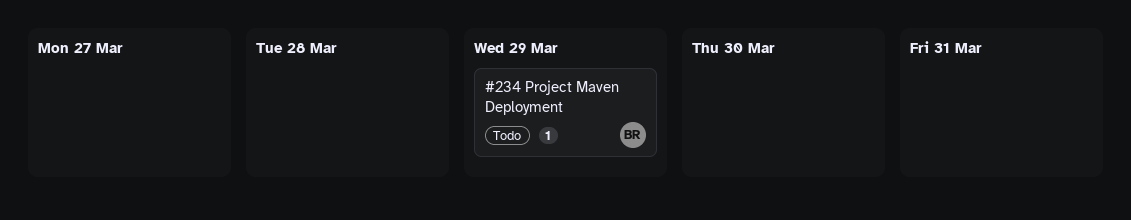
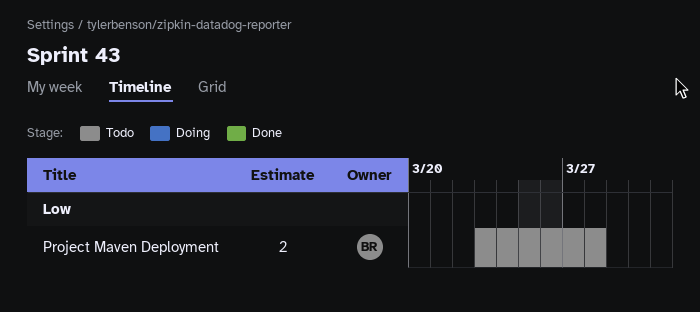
Project Maven Deployment, estimate: 1 -> 2
Project Maven Deployment, due: Mar 29 -> Mar 28

